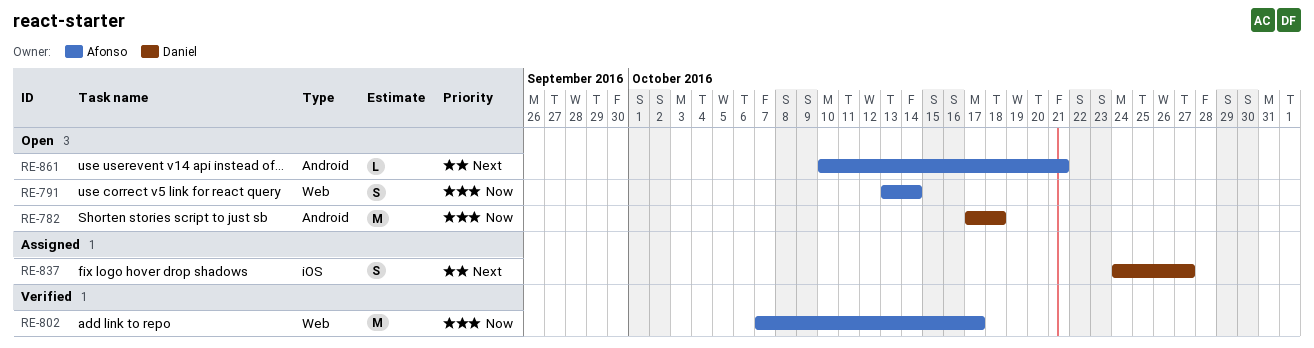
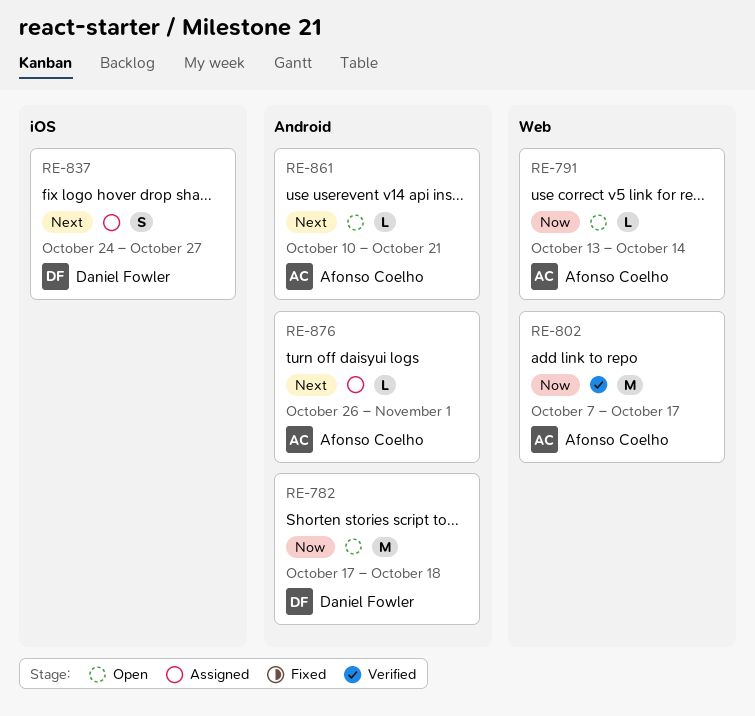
RE-791, estimate: S -> L
RE-876: none -> present

